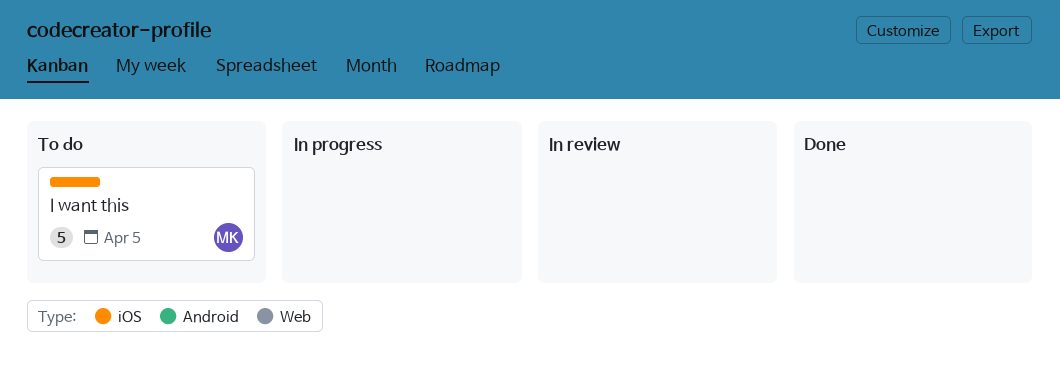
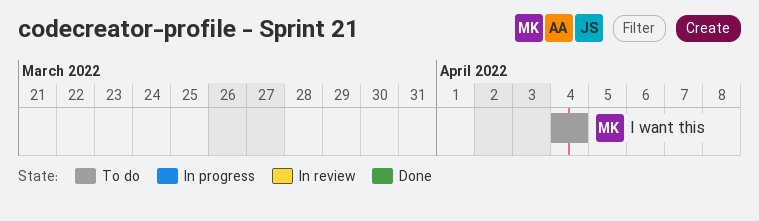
I want this, due: Apr 5 -> Apr 4

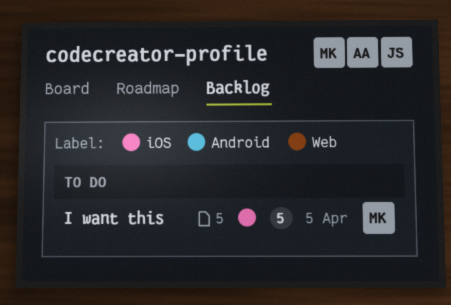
I want this, due: Apr 4 -> Apr 5

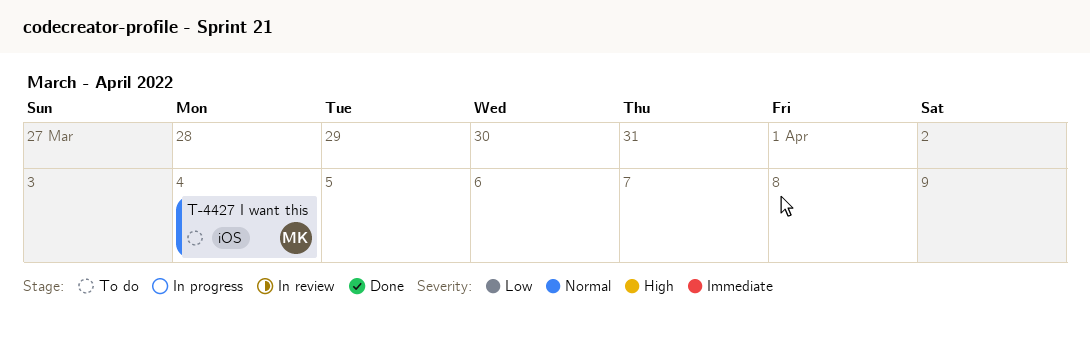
I want this, due: Apr 5 -> Apr 4

